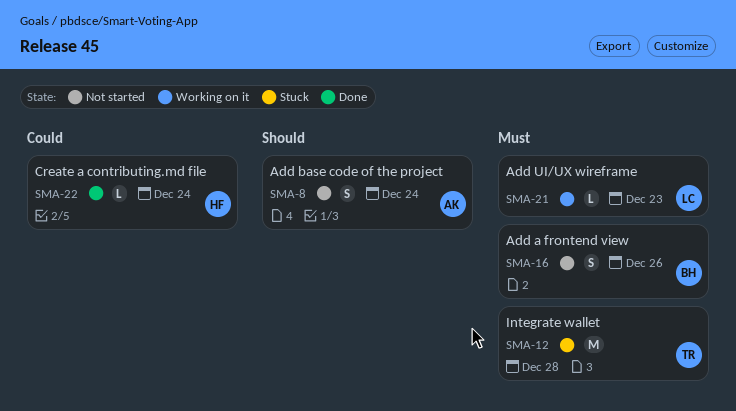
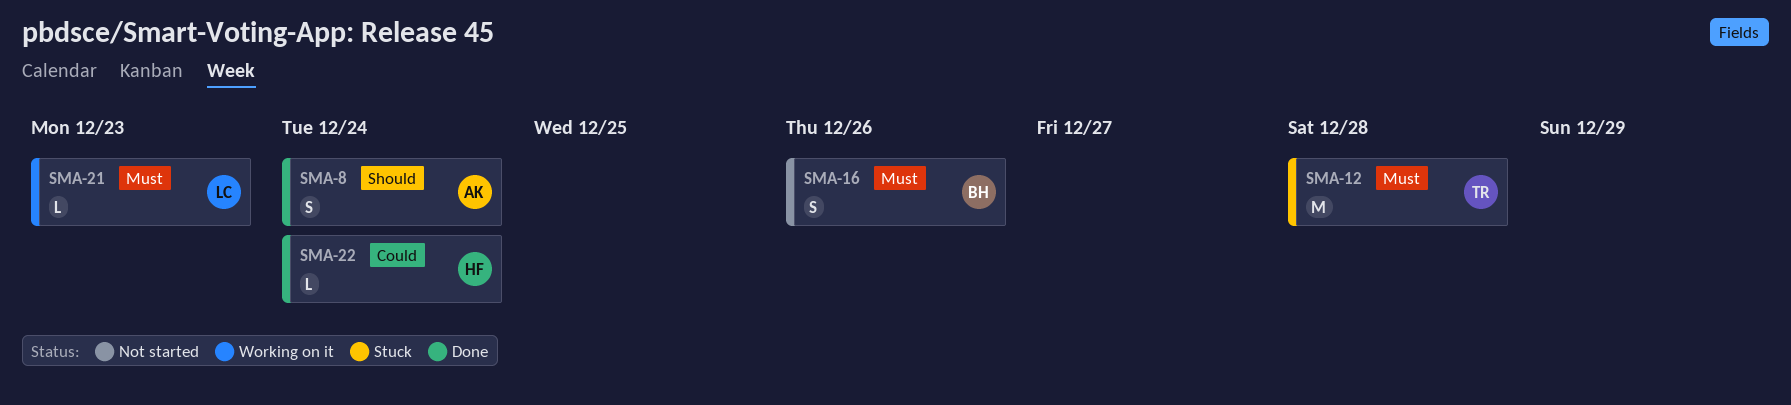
SMA-8, status: Not started -> Done

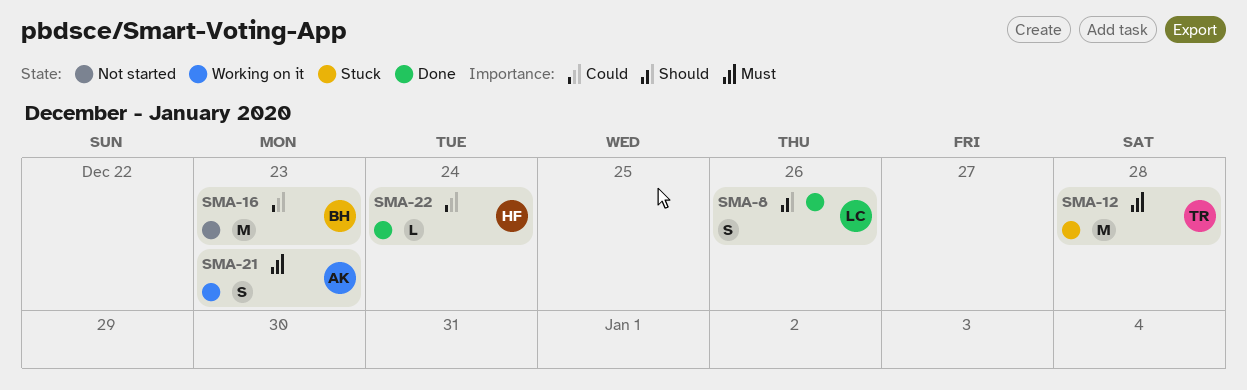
SMA-8, owner: AK -> LC
SMA-8, due: Dec 24 -> Dec 26
SMA-16, priority: Must -> Could
SMA-16, estimate: S -> M
SMA-16, due: Dec 26 -> Dec 23
SMA-21, owner: LC -> AK
SMA-21, estimate: L -> S

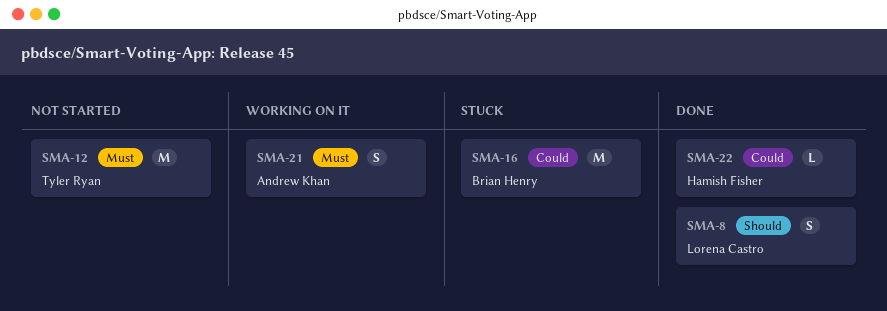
SMA-12, status: Stuck -> Not started
SMA-16, status: Not started -> Stuck

